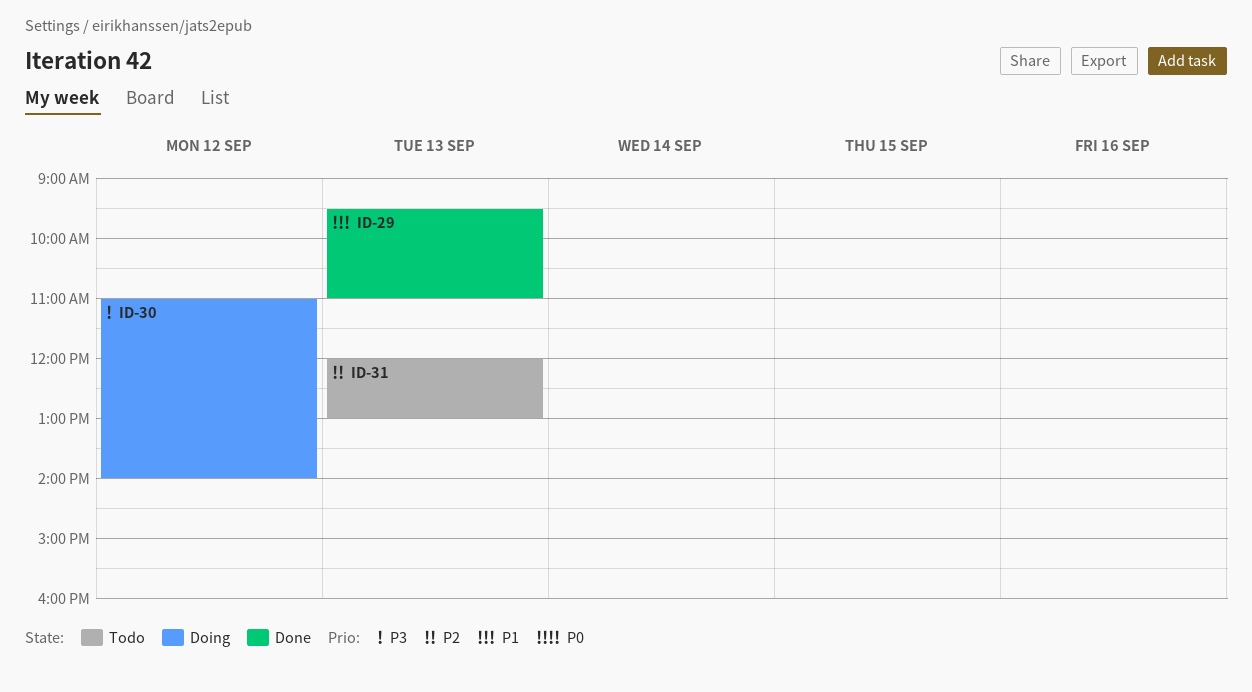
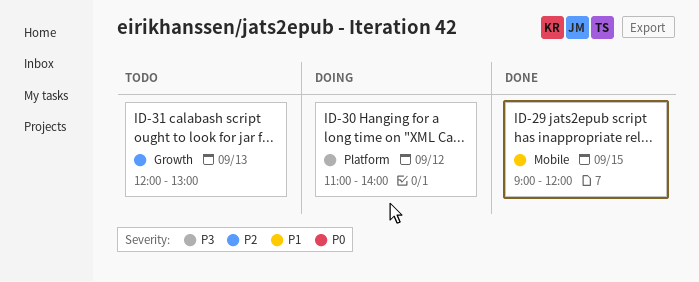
ID-29, day: Sep 13 -> Sep 15
ID-29, begins: 09:30 -> 09:00
ID-29, ends: 11:00 -> 12:00

